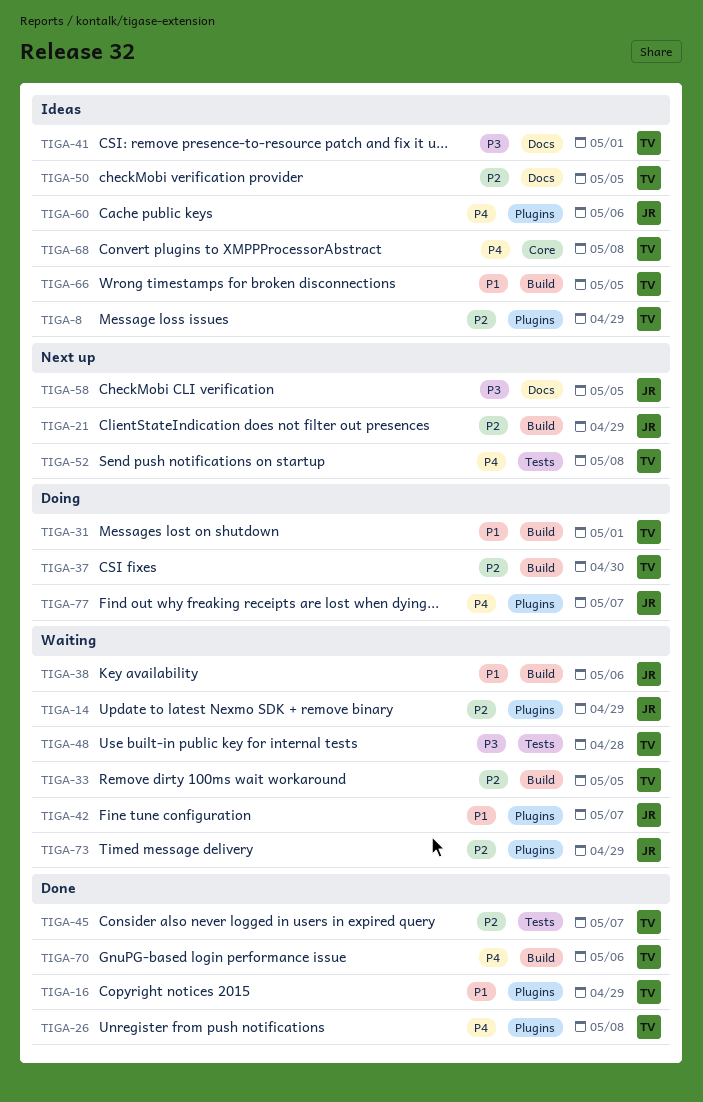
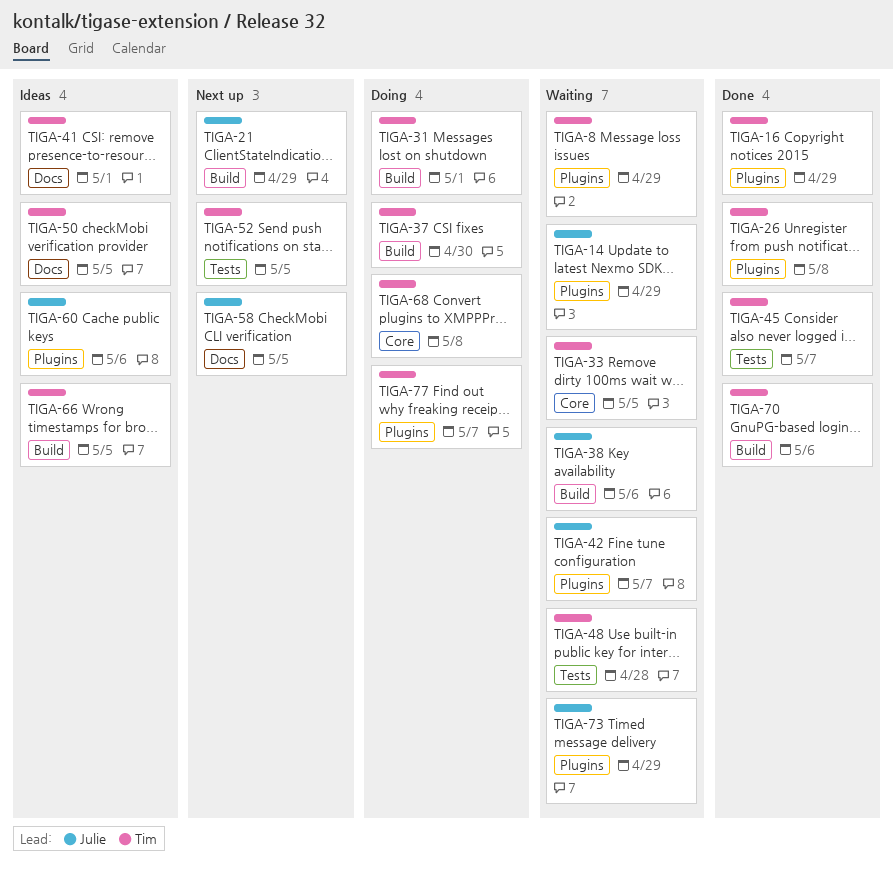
TIGA-8, status: Ideas -> Waiting
TIGA-33, label: Build -> Core
TIGA-52, due: May 8 -> May 5
TIGA-68, status: Ideas -> Doing
TIGA-77, owner: Julie -> Tim

